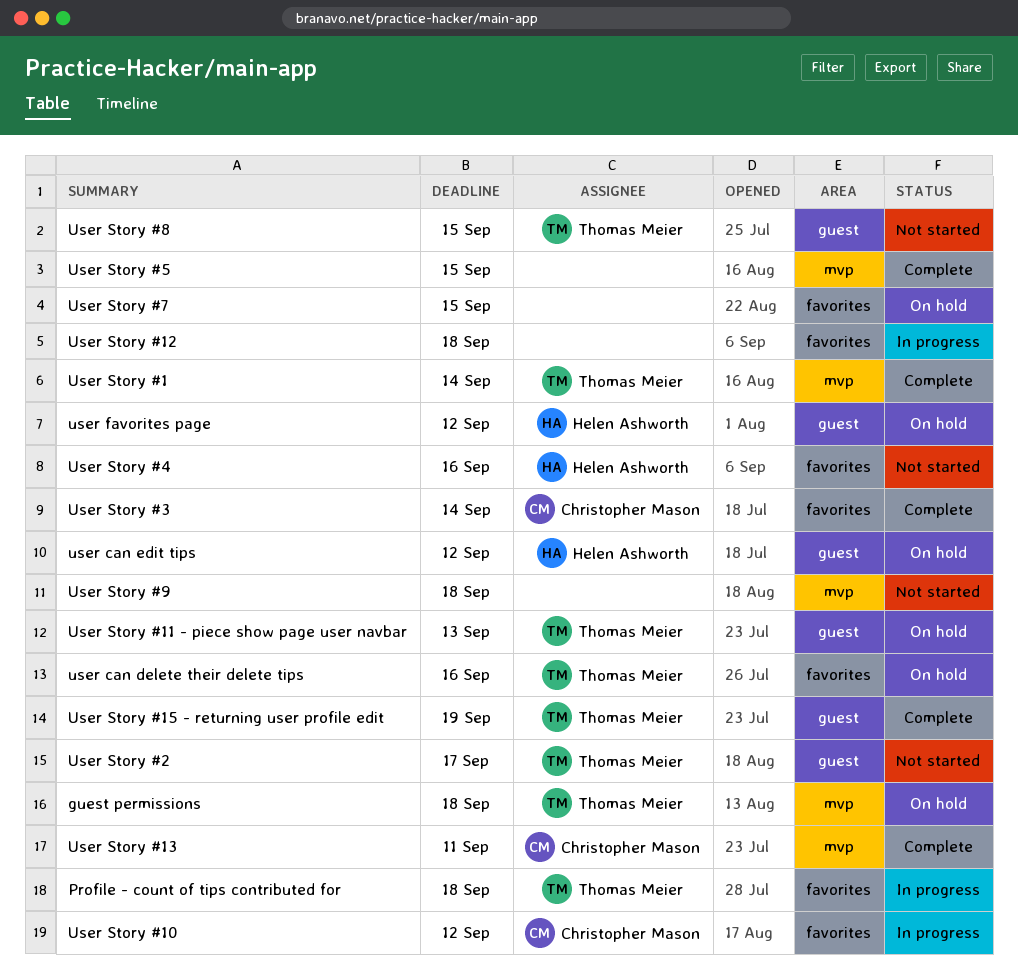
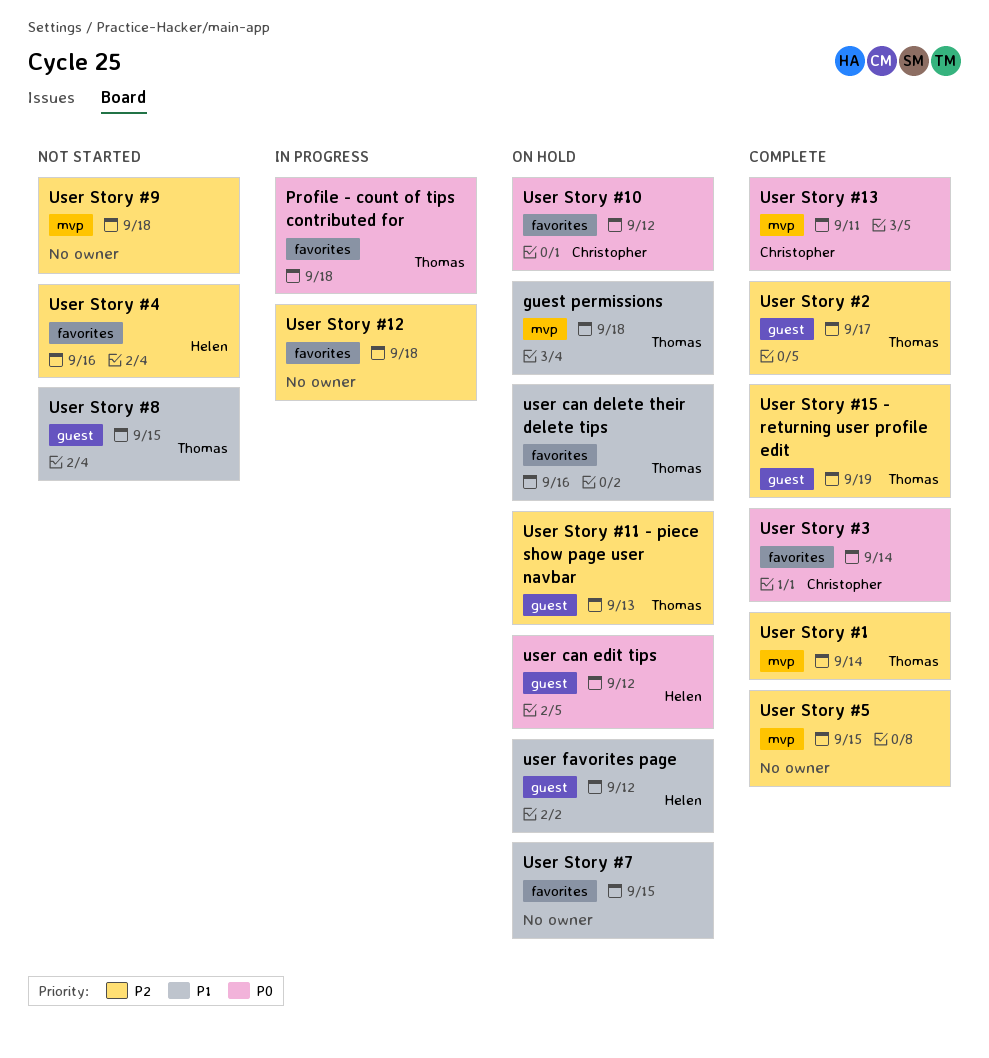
User Story #10, status: In progress -> On hold
User Story #2, status: Not started -> Complete

